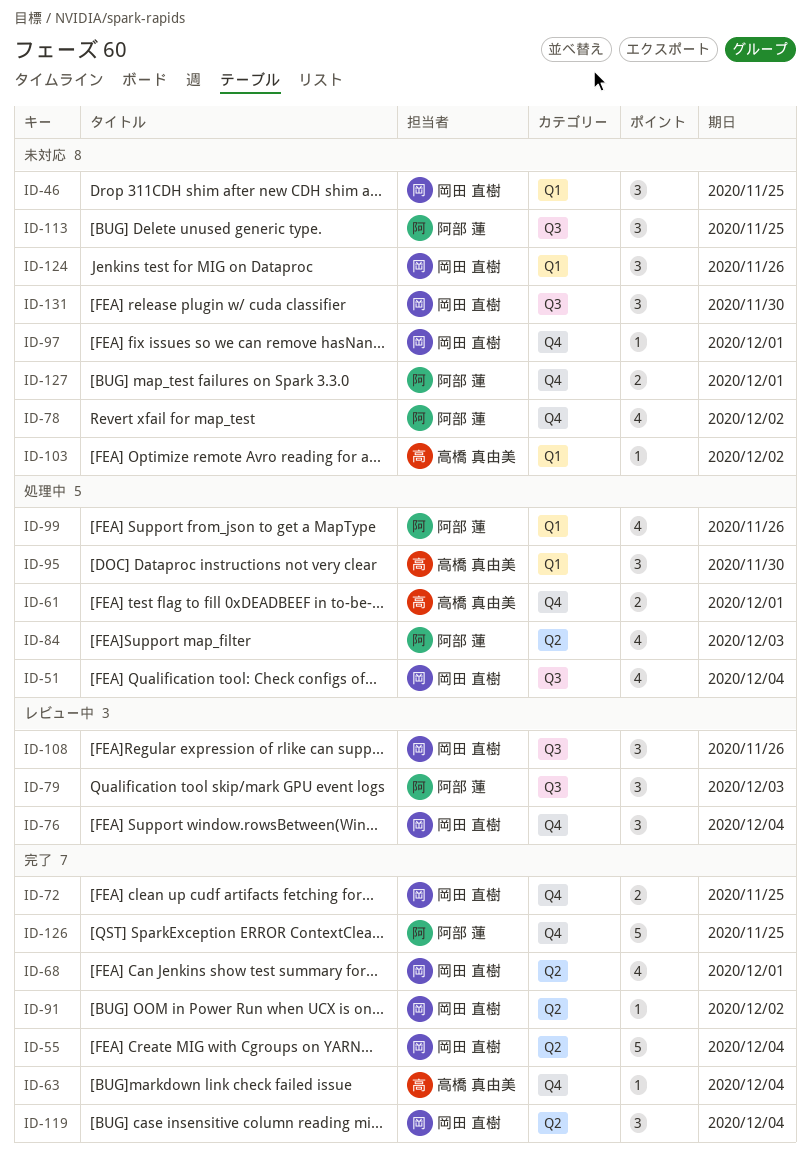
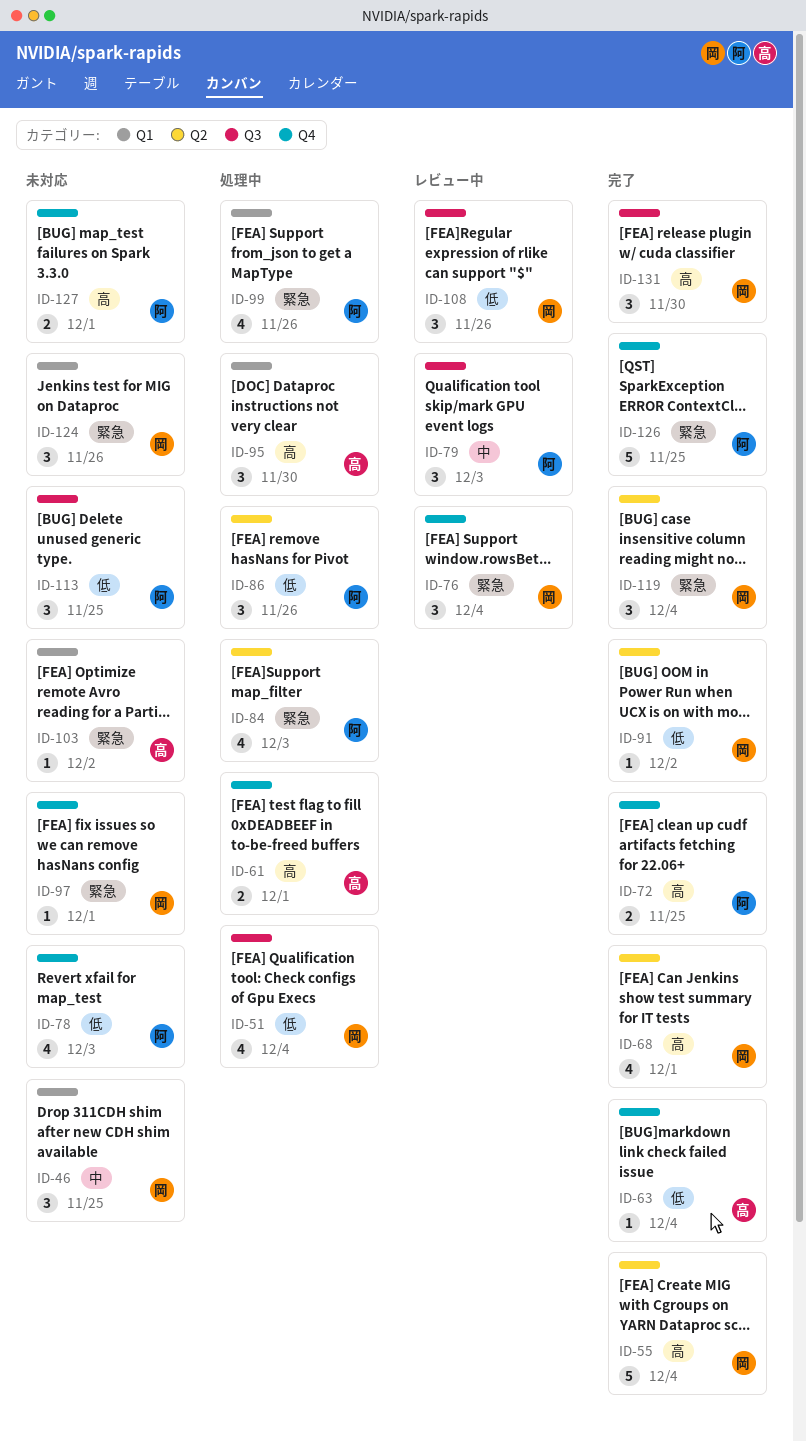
ID-72, owner: 岡田 直樹 -> 阿部 蓮
ID-78, due: Dec 2 -> Dec 3
ID-86: none -> present
ID-131, status: 未対応 -> 完了

